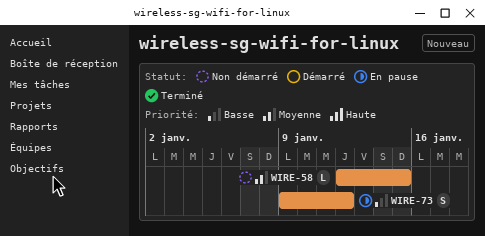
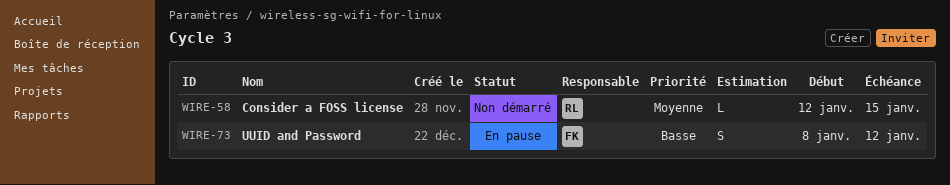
WIRE-73, start: Jan 9 -> Jan 8

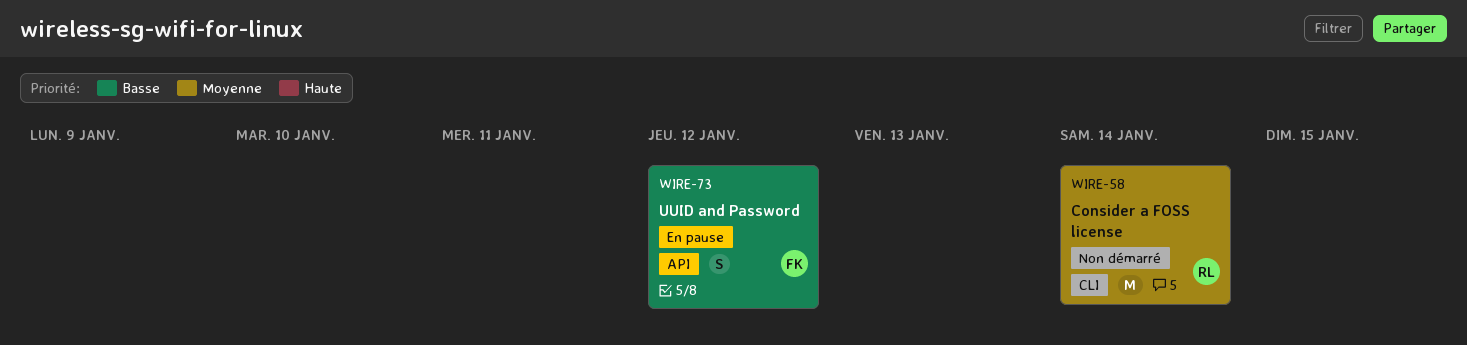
WIRE-58, estimate: L -> M
WIRE-58, due: Jan 15 -> Jan 14

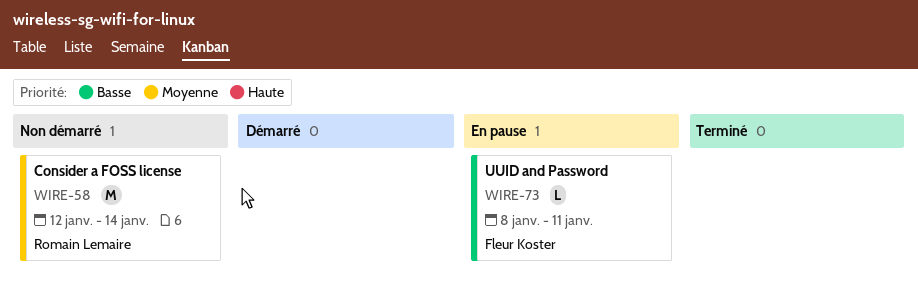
WIRE-73, estimate: S -> L
WIRE-73, due: Jan 12 -> Jan 11

